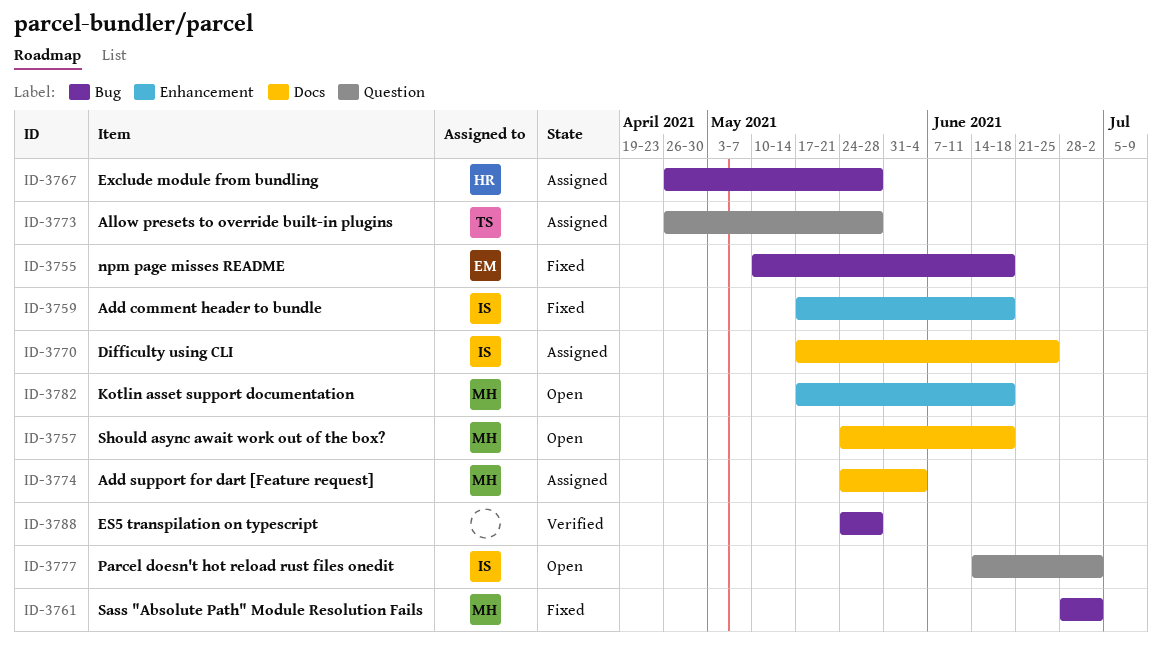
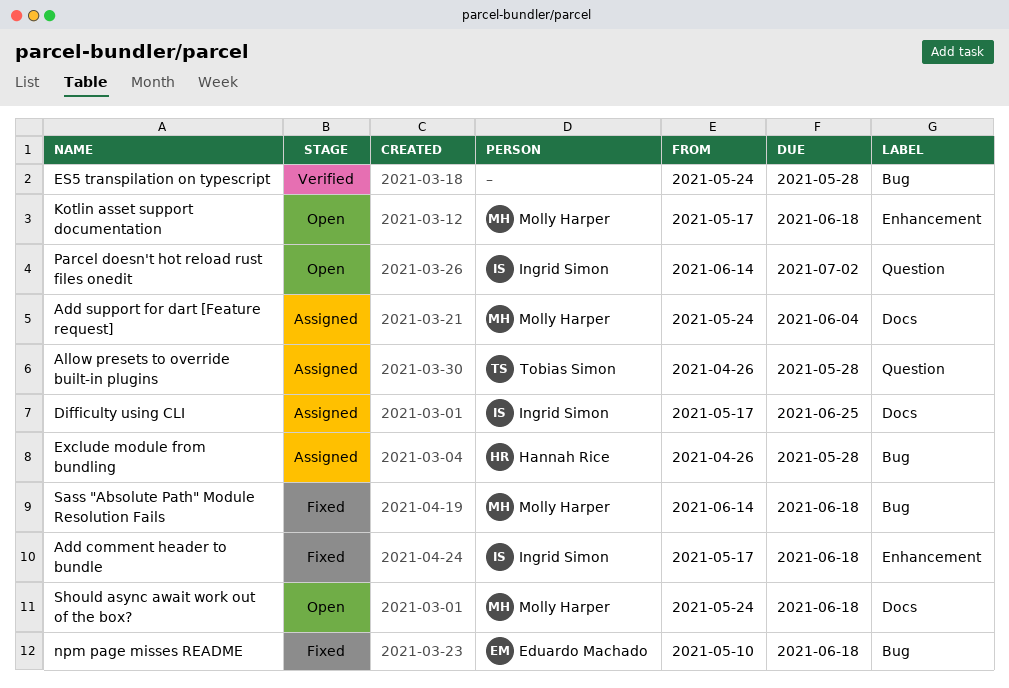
Sass "Absolute Path" Module Resolution Fails, start: Jun 28 -> Jun 14
Sass "Absolute Path" Module Resolution Fails, due: Jul 2 -> Jun 18

